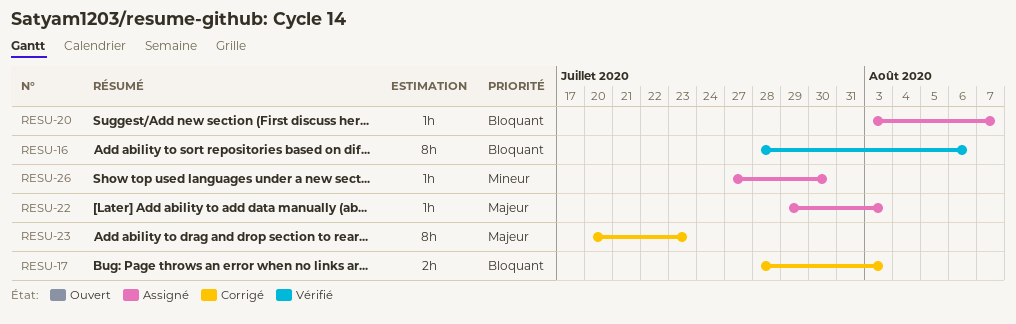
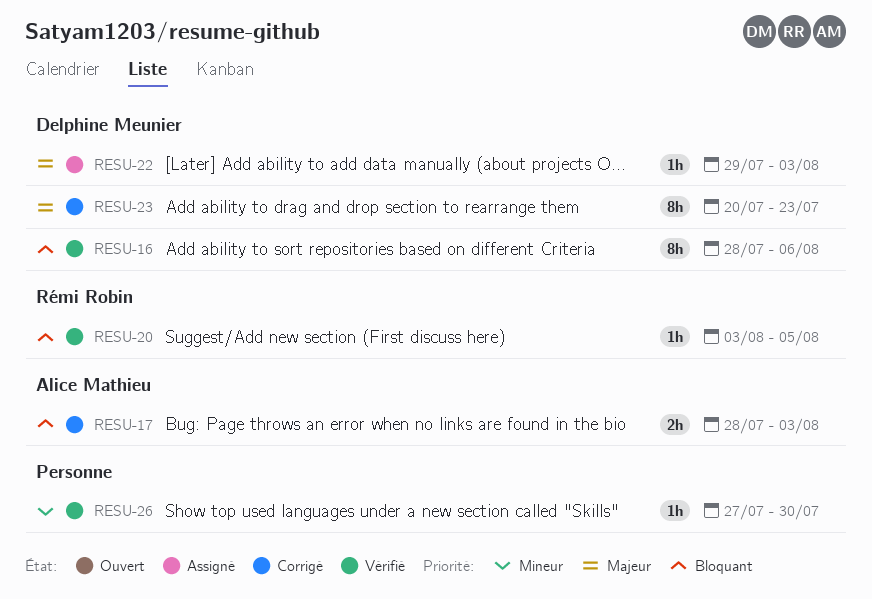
RESU-20, status: Assigné -> Vérifié
RESU-20, due: Aug 7 -> Aug 5
RESU-26, status: Assigné -> Vérifié

